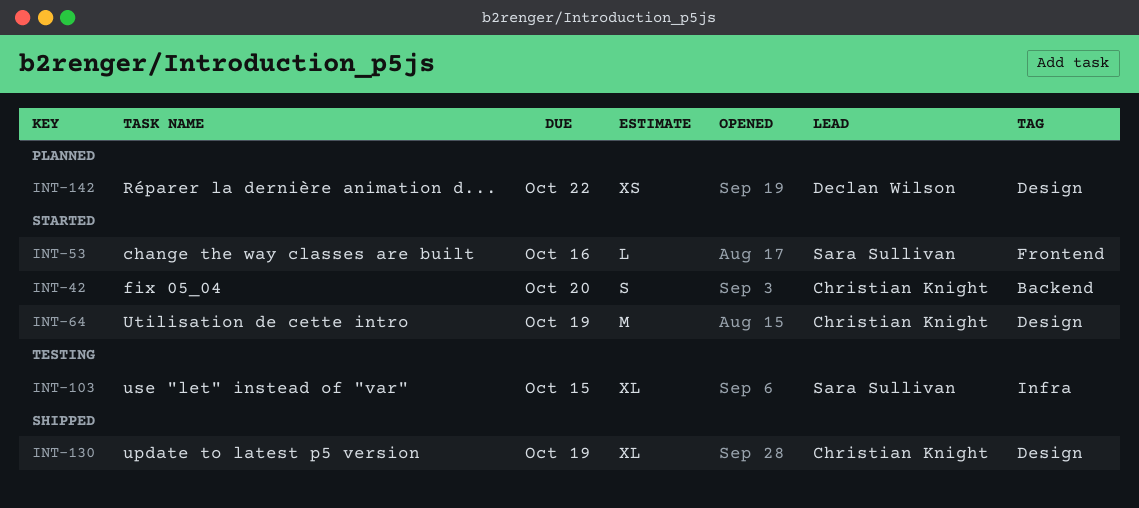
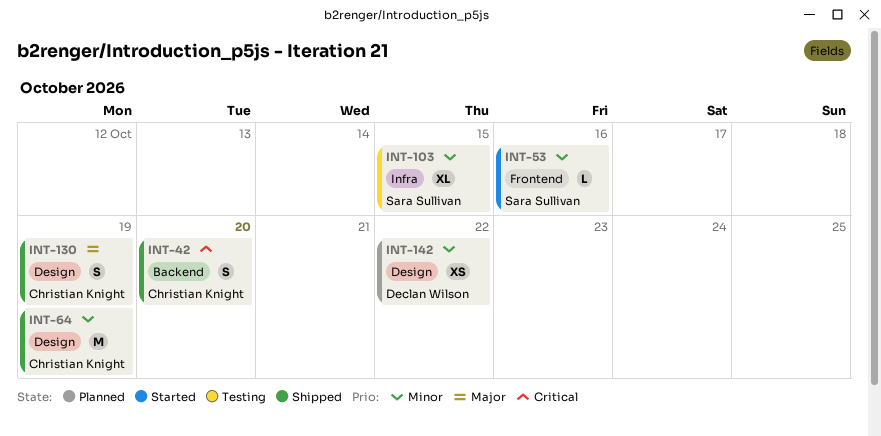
INT-42, status: Started -> Shipped
INT-64, status: Started -> Shipped
INT-130, estimate: XL -> S

